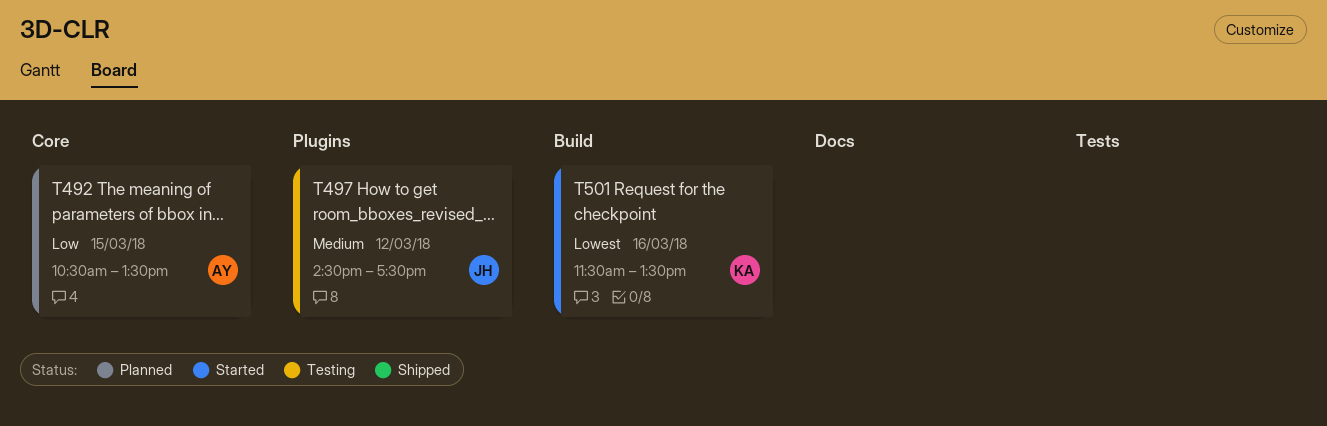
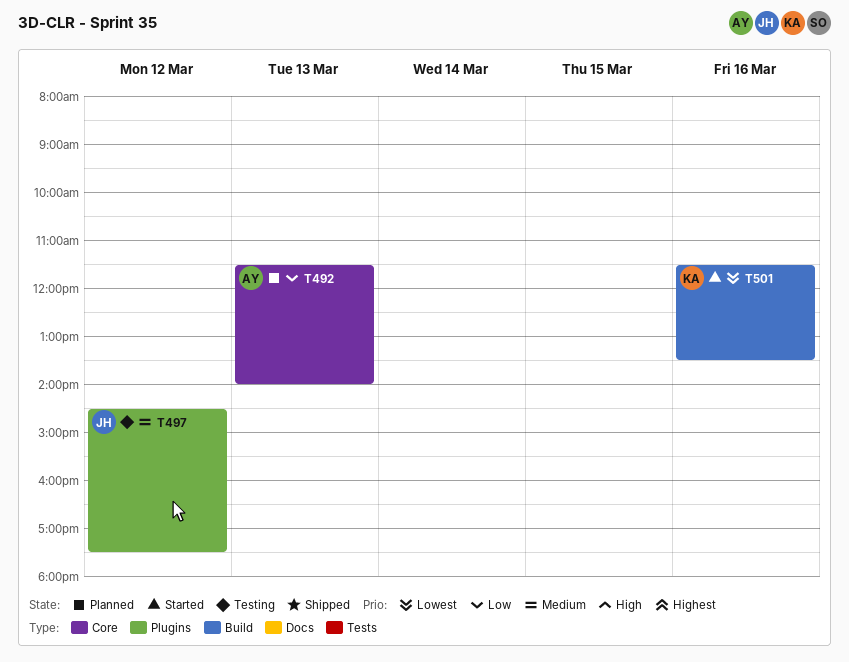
T492, day: Mar 15 -> Mar 13
T492, begins: 10:30 -> 11:30
T492, ends: 13:30 -> 14:00

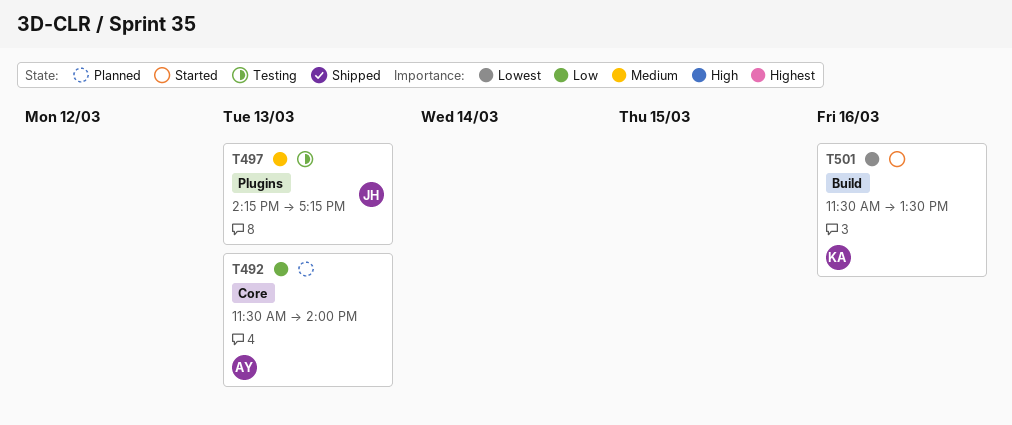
T497, day: Mar 12 -> Mar 13
T497, begins: 14:30 -> 14:15
T497, ends: 17:30 -> 17:15

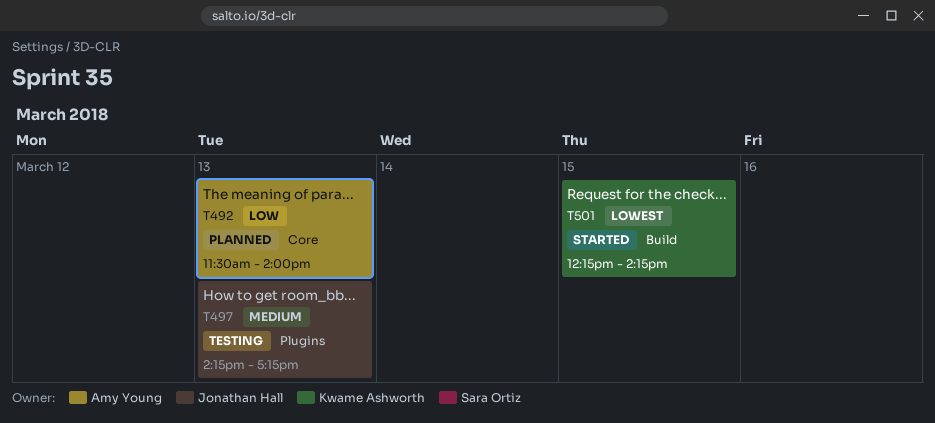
T501, day: Mar 16 -> Mar 15
T501, begins: 11:30 -> 12:15
T501, ends: 13:30 -> 14:15

